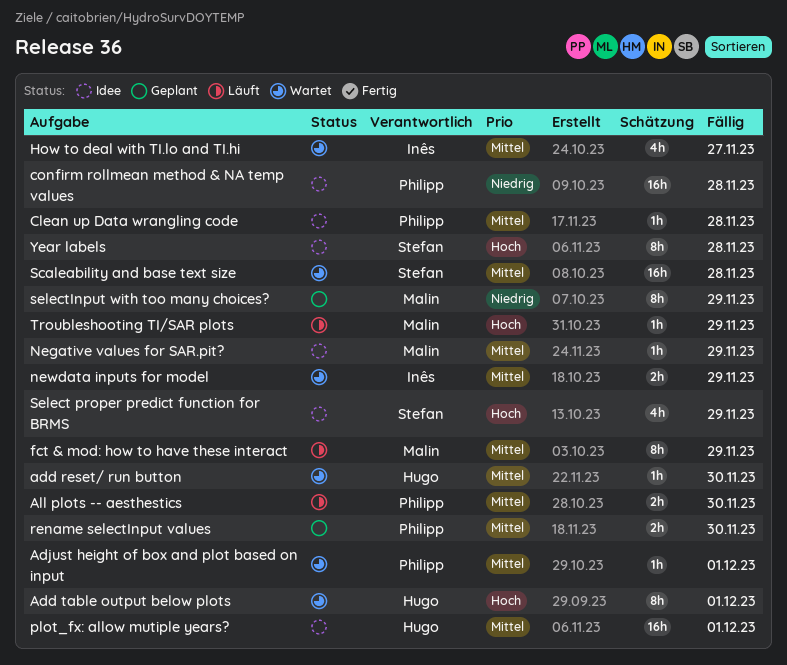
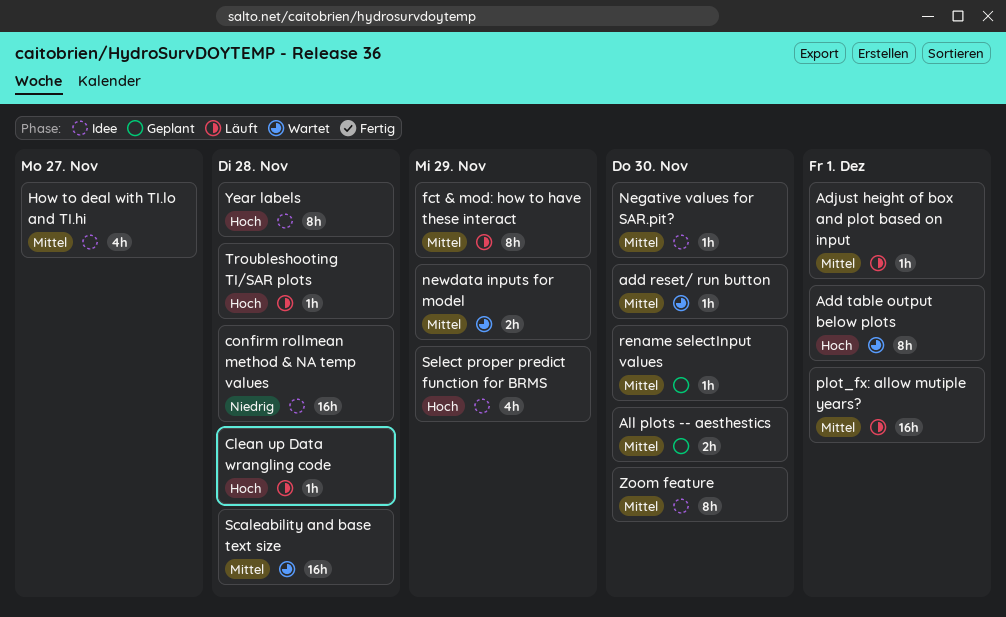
Adjust height of box and plot based on input, status: Wartet -> Läuft
All plots -- aesthestics, status: Läuft -> Geplant
Clean up Data wrangling code, status: Idee -> Läuft
Clean up Data wrangling code, priority: Mittel -> Hoch
How to deal with TI.lo and TI.hi, status: Wartet -> Idee
Negative values for SAR.pit?, due: Nov 29 -> Nov 30
plot_fx: allow mutiple years?, status: Idee -> Läuft
rename selectInput values, estimate: 2h -> 1h
selectInput with too many choices?: present -> none
Troubleshooting TI/SAR plots, due: Nov 29 -> Nov 28
Zoom feature: none -> present

